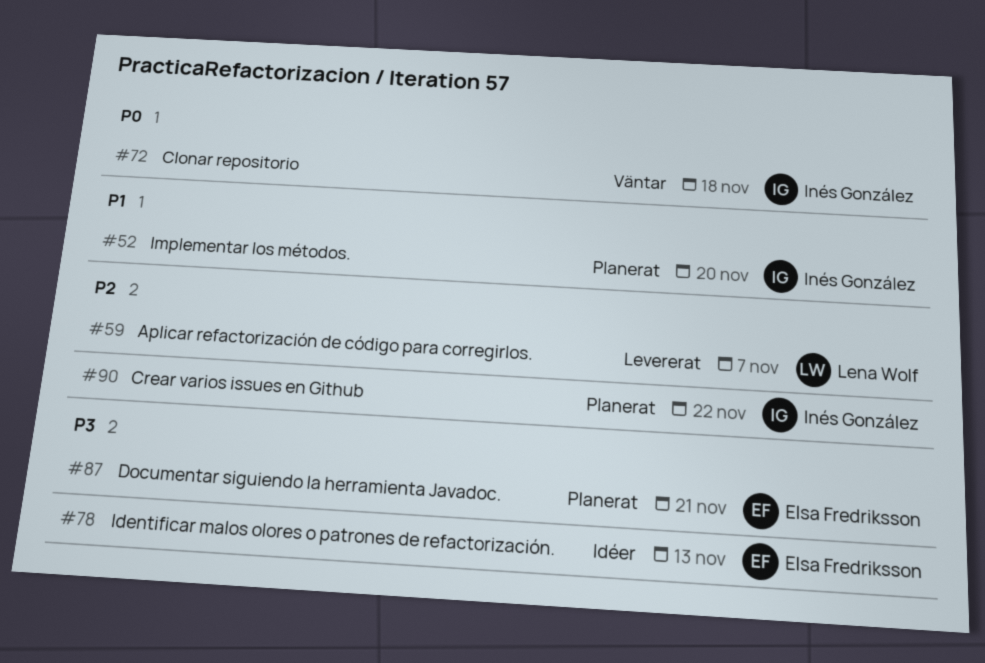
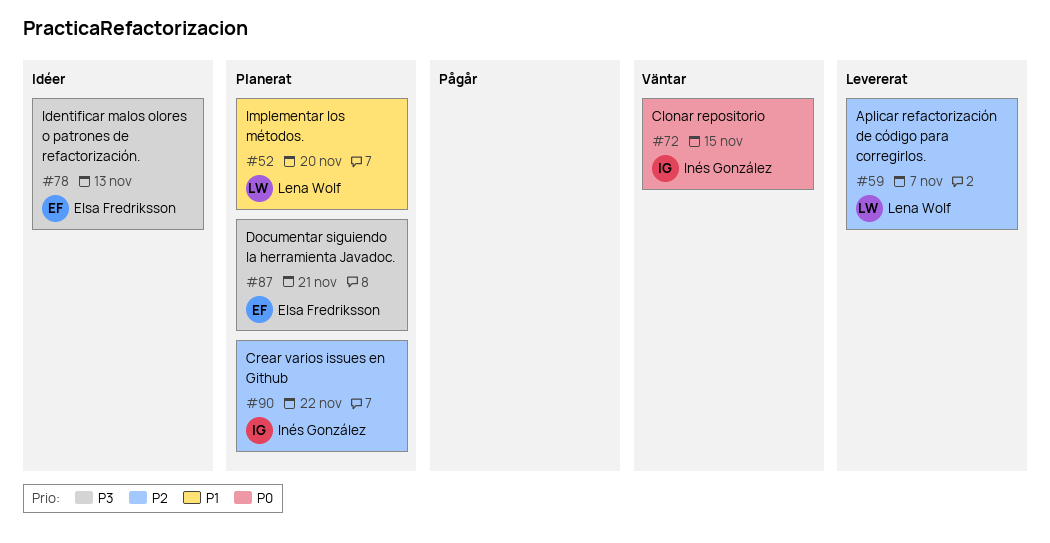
#52, owner: Inés González -> Lena Wolf
#72, due: Nov 18 -> Nov 15

